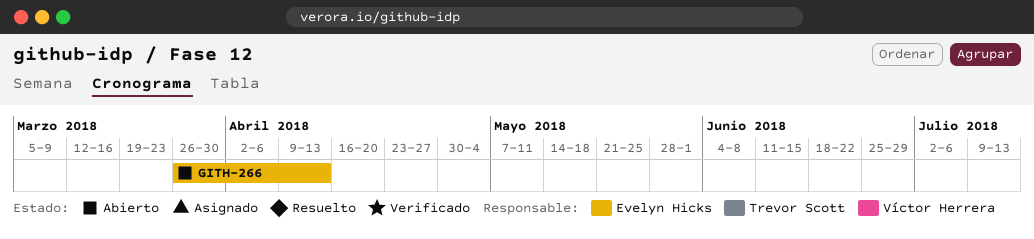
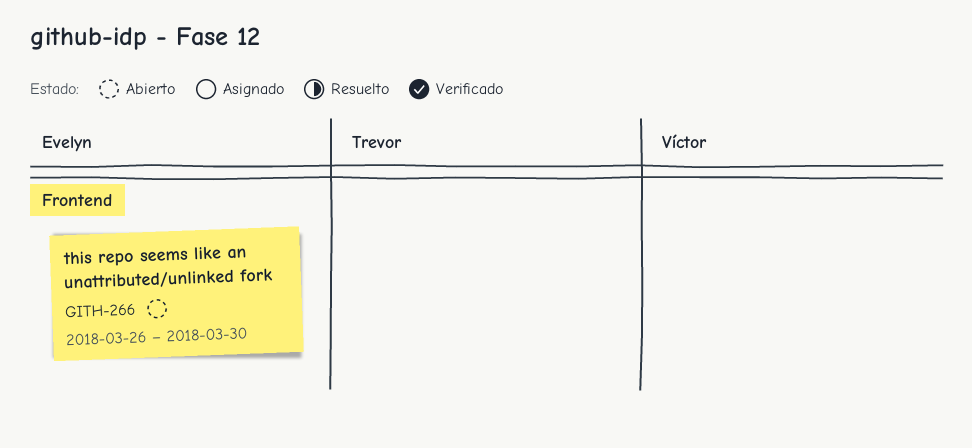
GITH-266, due: Apr 13 -> Mar 30

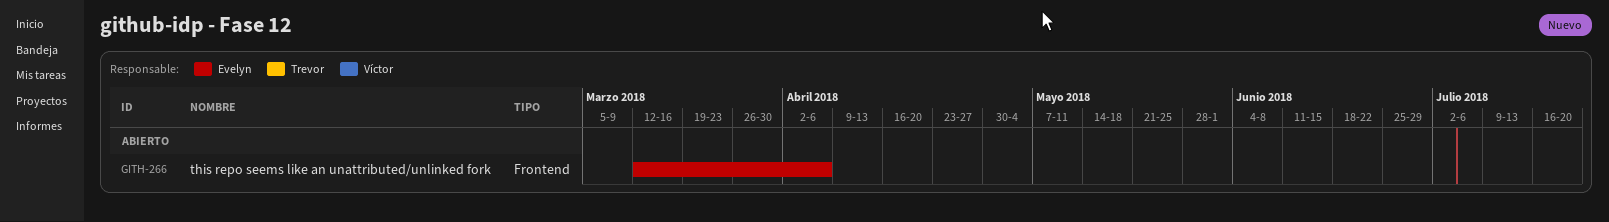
GITH-266, start: Mar 26 -> Mar 12
GITH-266, due: Mar 30 -> Apr 6

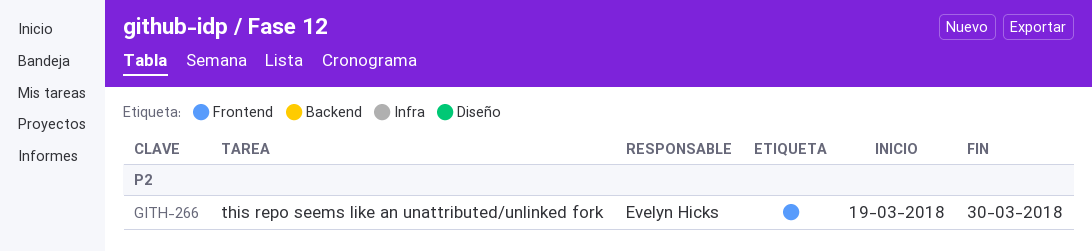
GITH-266, start: Mar 12 -> Mar 19
GITH-266, due: Apr 6 -> Mar 30

